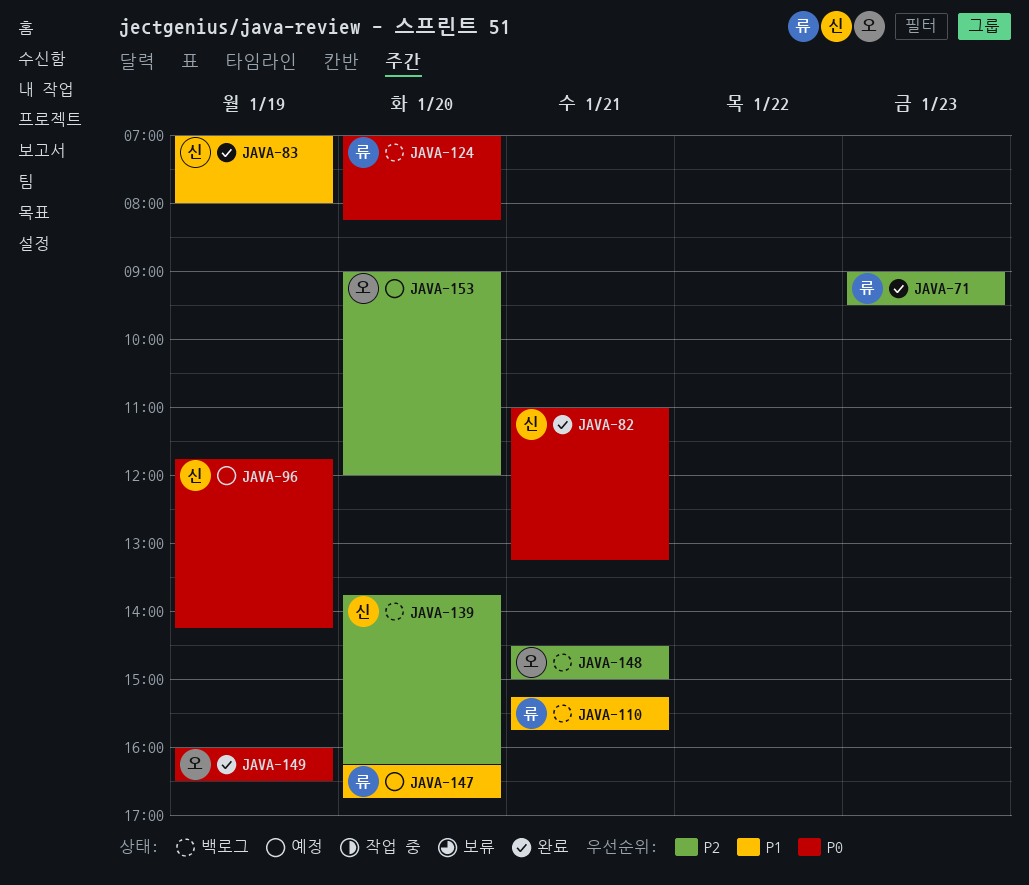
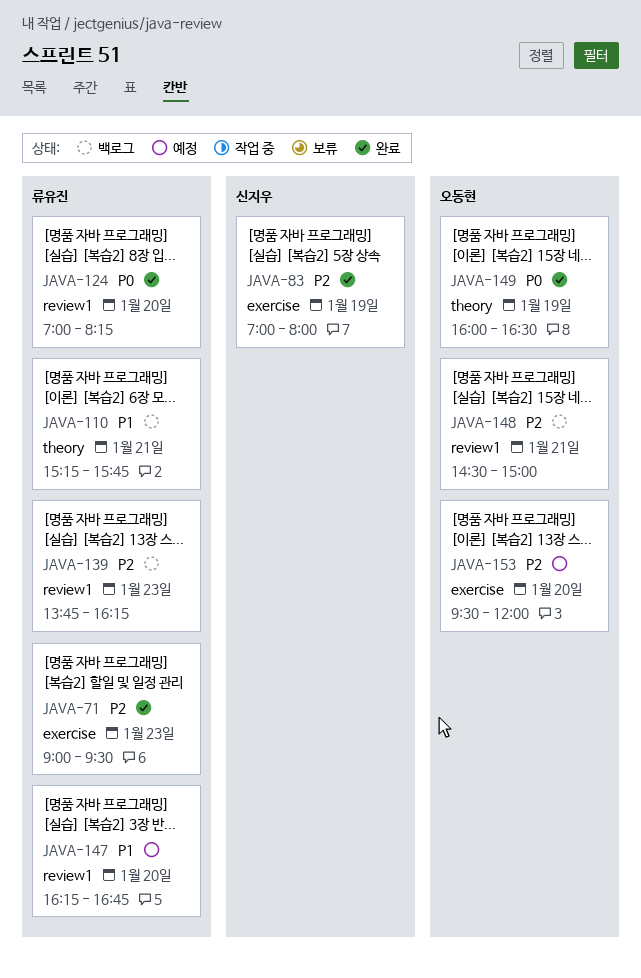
JAVA-82: present -> none
JAVA-83, priority: P1 -> P2
JAVA-96: present -> none
JAVA-124, status: 백로그 -> 완료
JAVA-139, owner: 신지우 -> 류유진
JAVA-139, day: Jan 20 -> Jan 23
JAVA-153, begins: 09:00 -> 09:30

